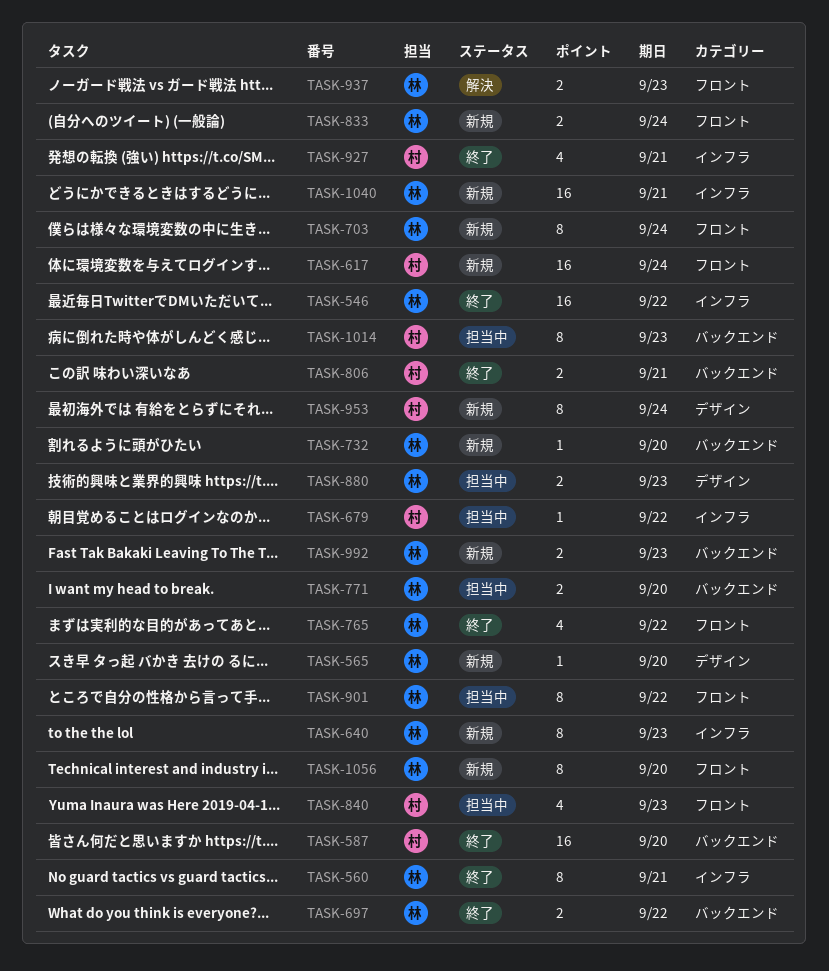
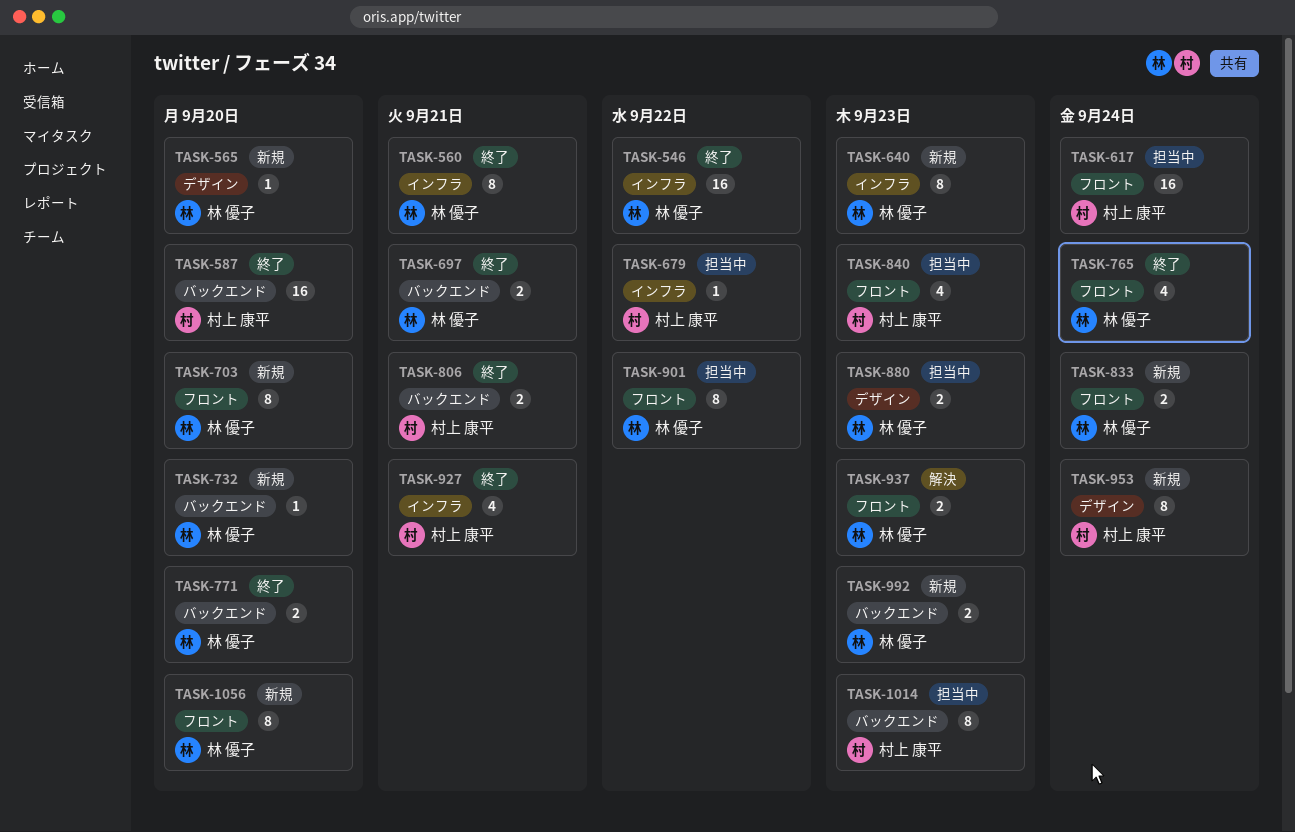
TASK-617, status: 新規 -> 担当中
TASK-697, due: Sep 22 -> Sep 21
TASK-703, due: Sep 24 -> Sep 20
TASK-765, due: Sep 22 -> Sep 24
TASK-771, status: 担当中 -> 終了
TASK-1040: present -> none

